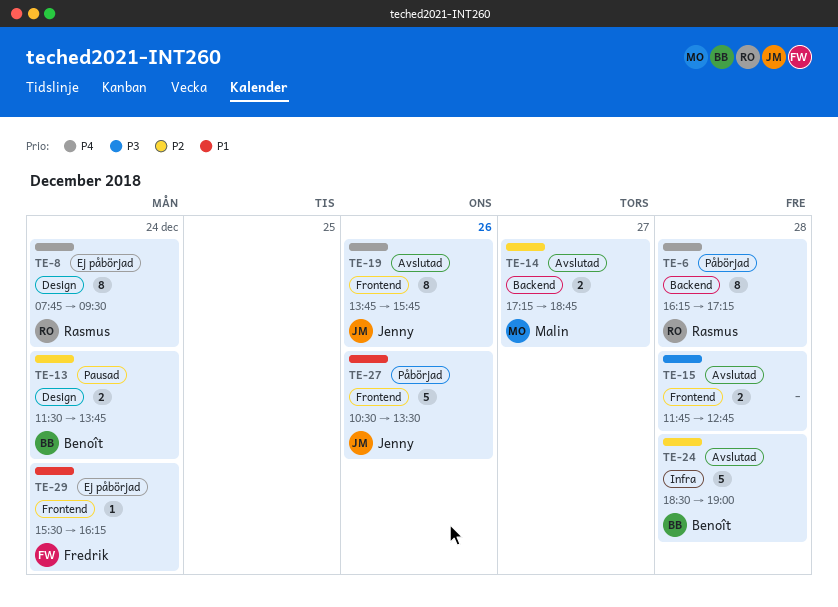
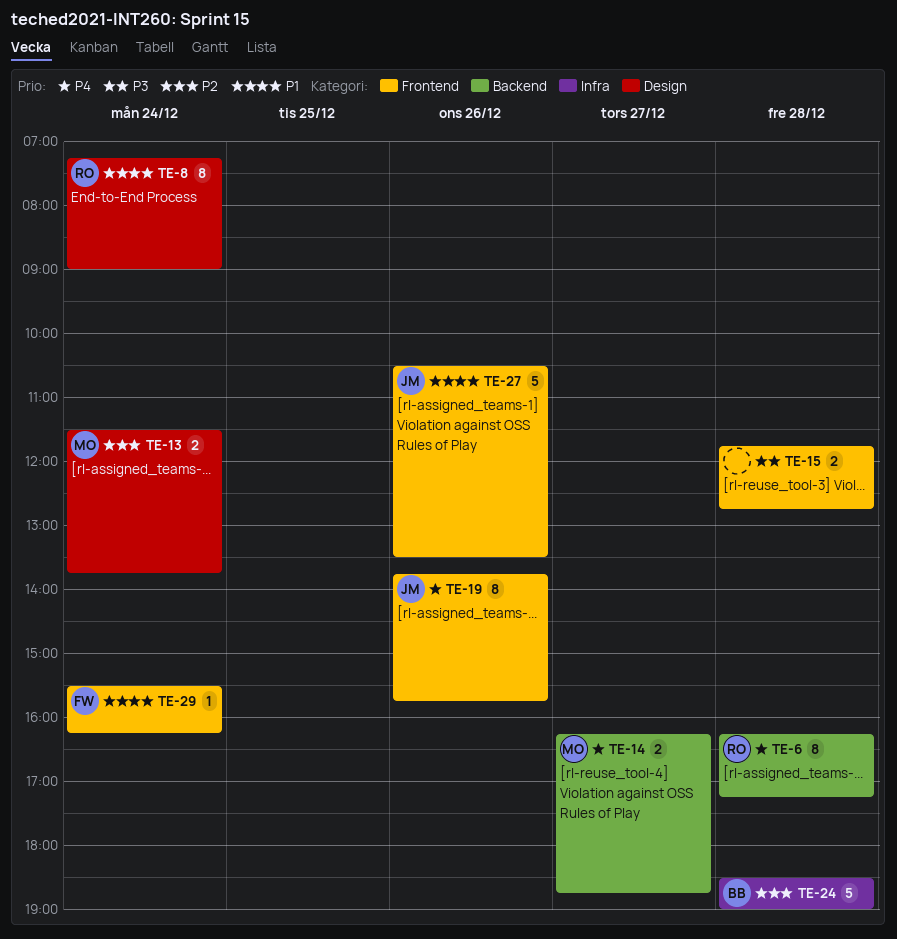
TE-8, priority: P4 -> P1
TE-8, begins: 07:45 -> 07:15
TE-8, ends: 09:30 -> 09:00
TE-13, owner: Benoît -> Malin
TE-14, priority: P2 -> P4
TE-14, begins: 17:15 -> 16:15

